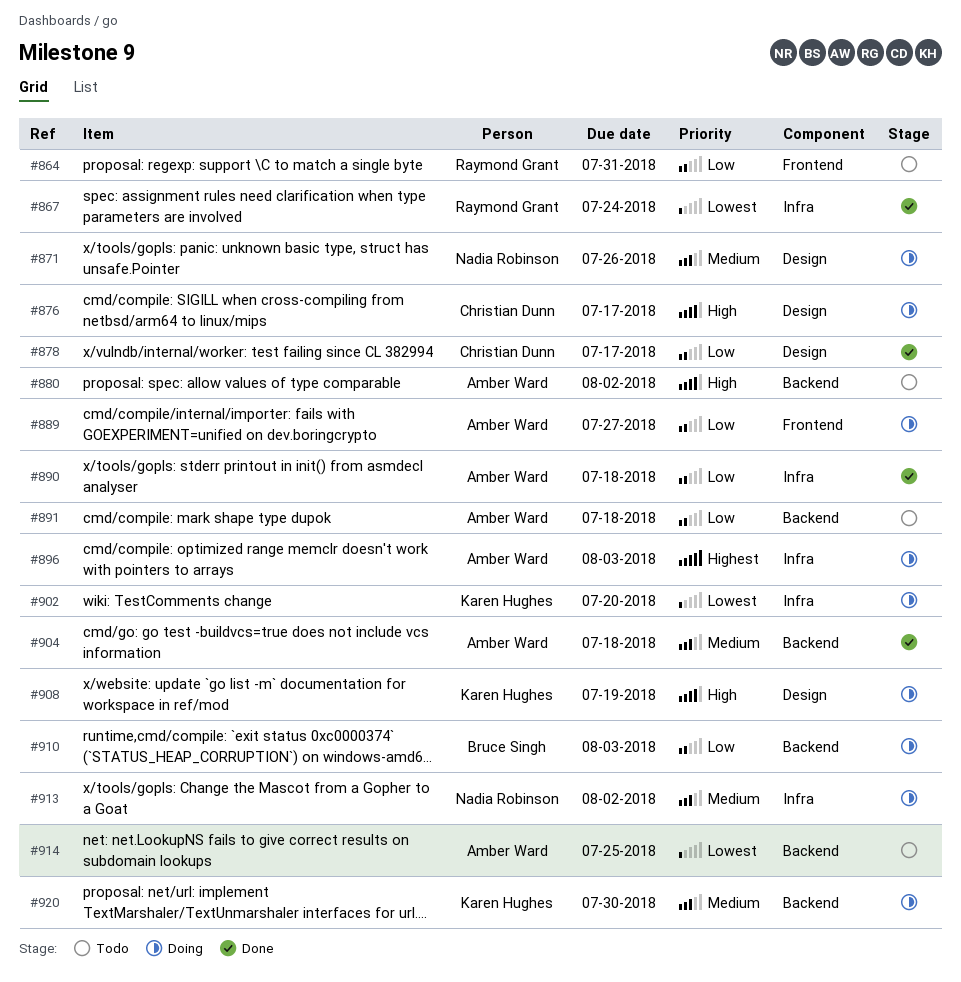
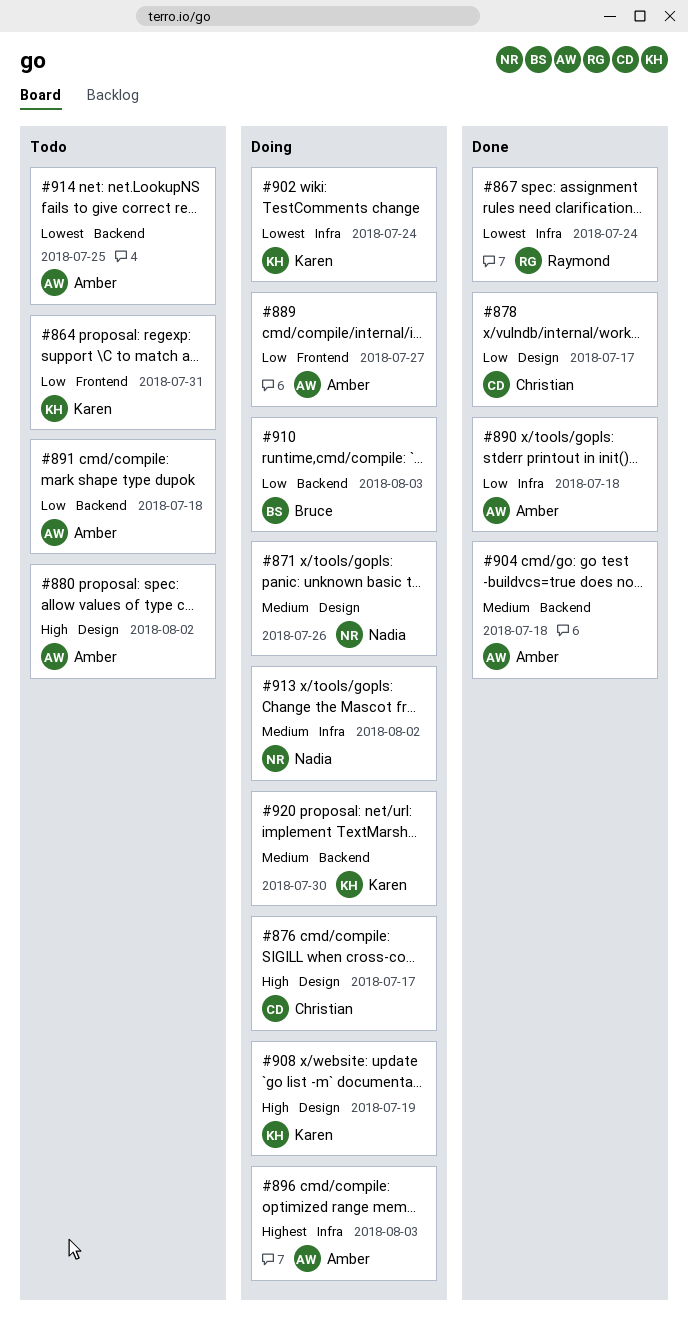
#864, owner: Raymond Grant -> Karen Hughes
#880, label: Backend -> Design
#902, due: Jul 20 -> Jul 24

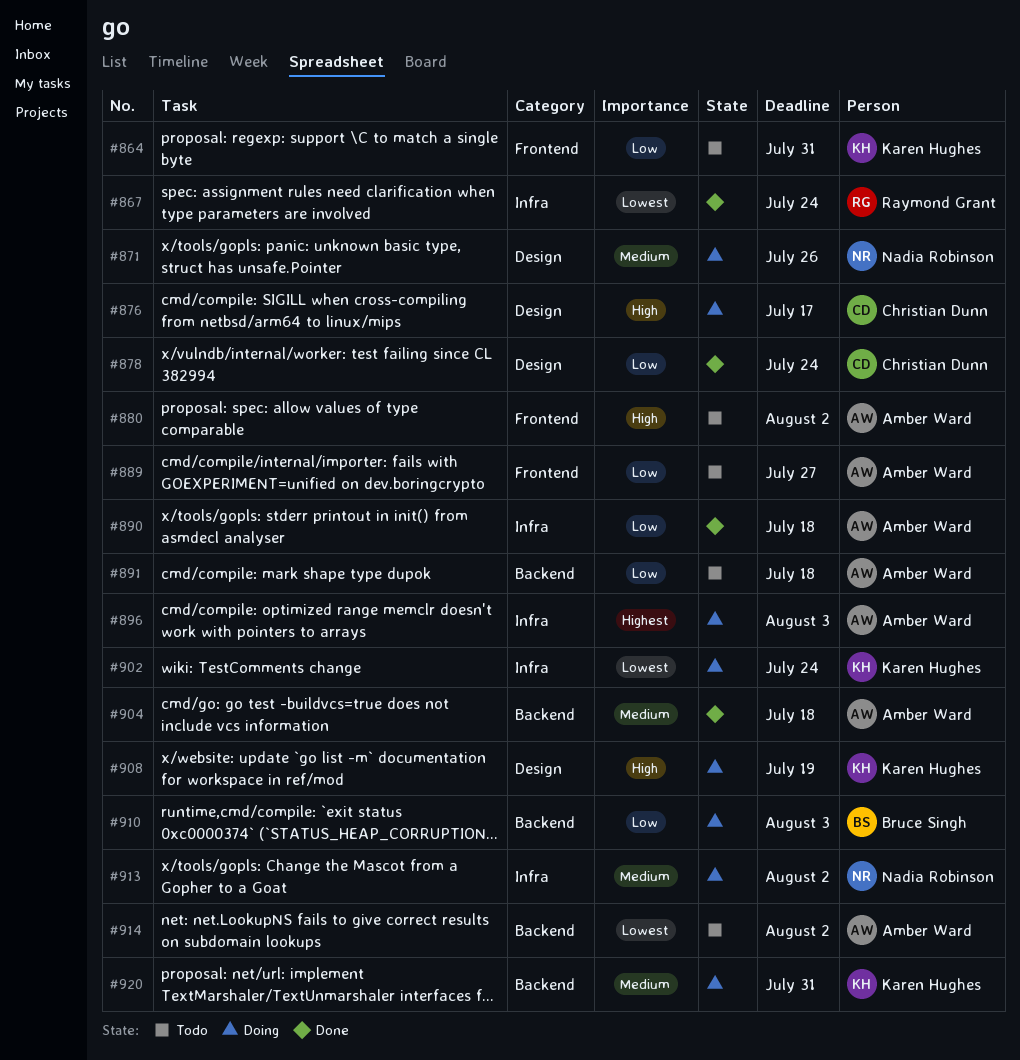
#878, due: Jul 17 -> Jul 24
#880, label: Design -> Frontend
#889, status: Doing -> Todo
#914, due: Jul 25 -> Aug 2
#920, due: Jul 30 -> Jul 31

